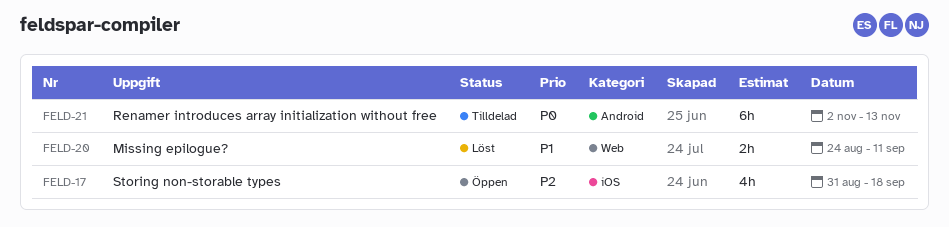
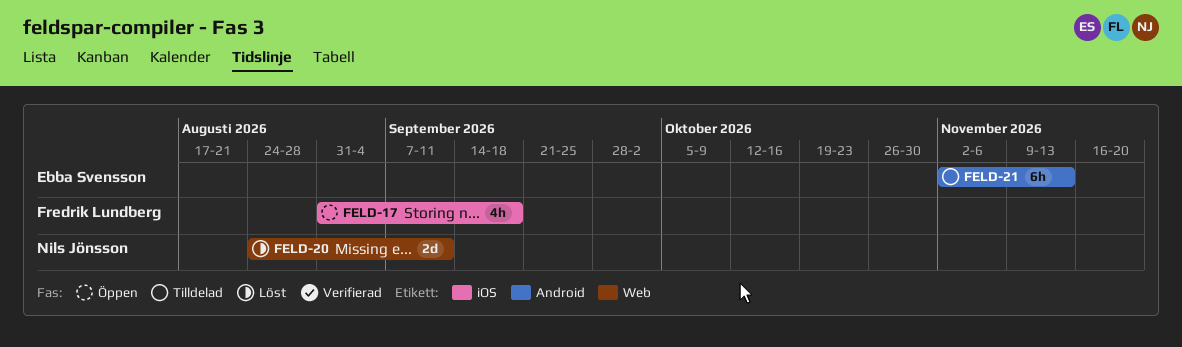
FELD-20, estimate: 2h -> 2d

